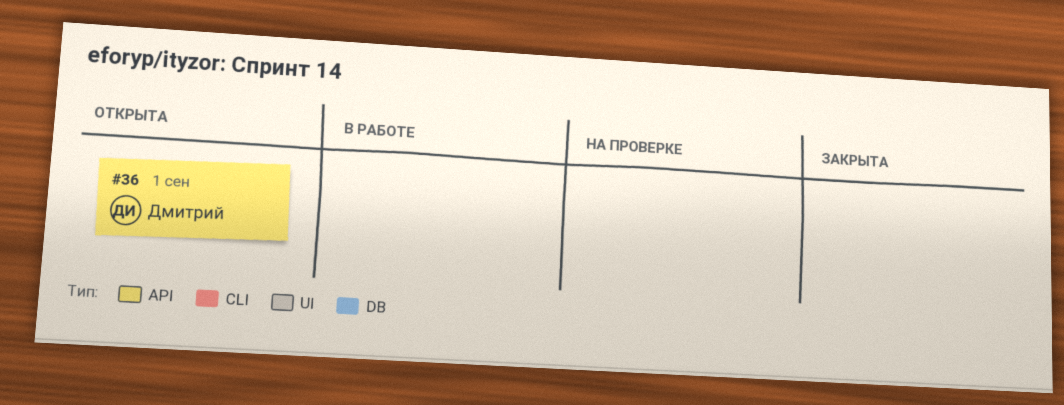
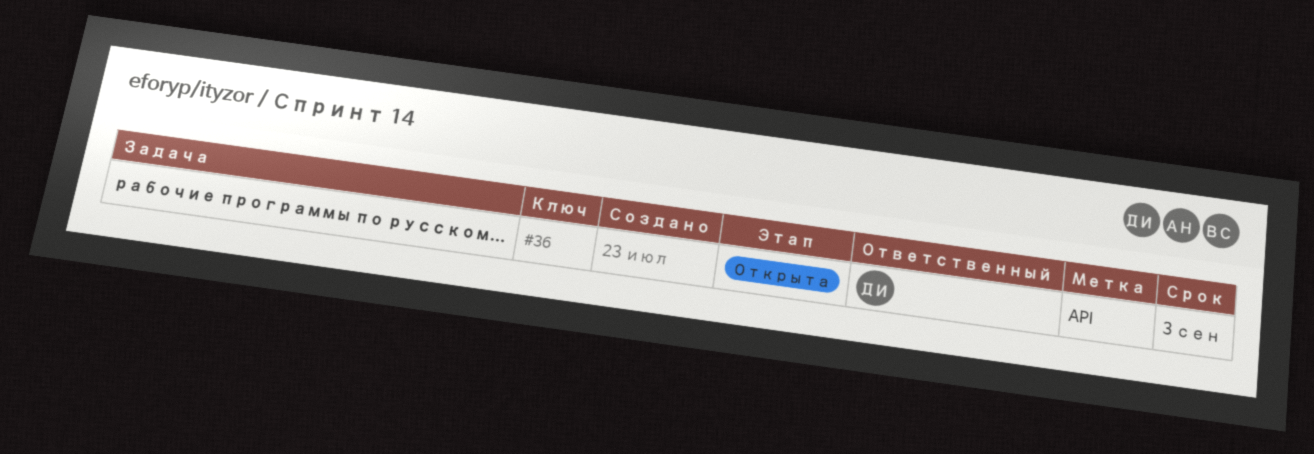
#36, due: Sep 1 -> Sep 3

